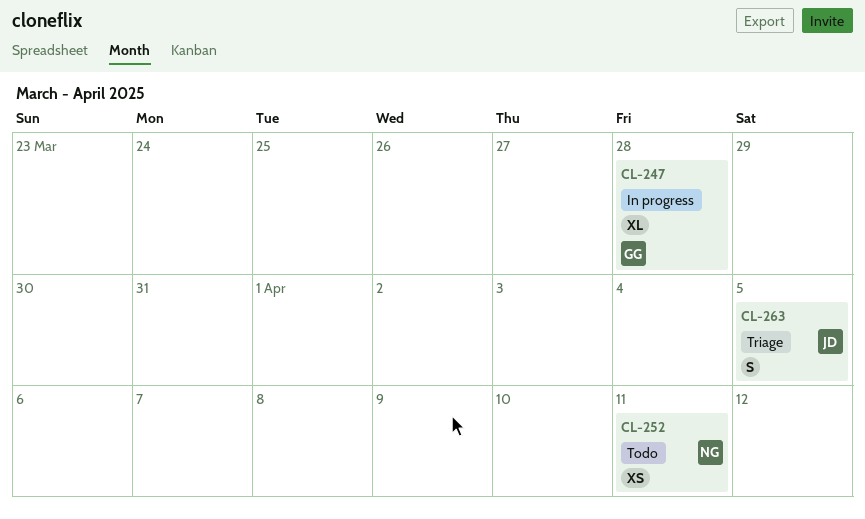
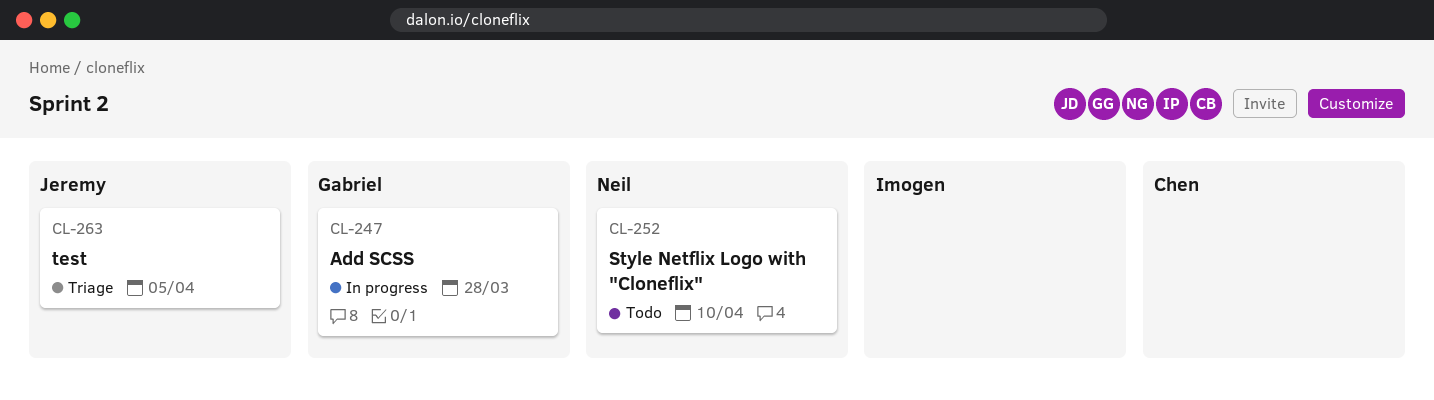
CL-252, due: Apr 11 -> Apr 10

